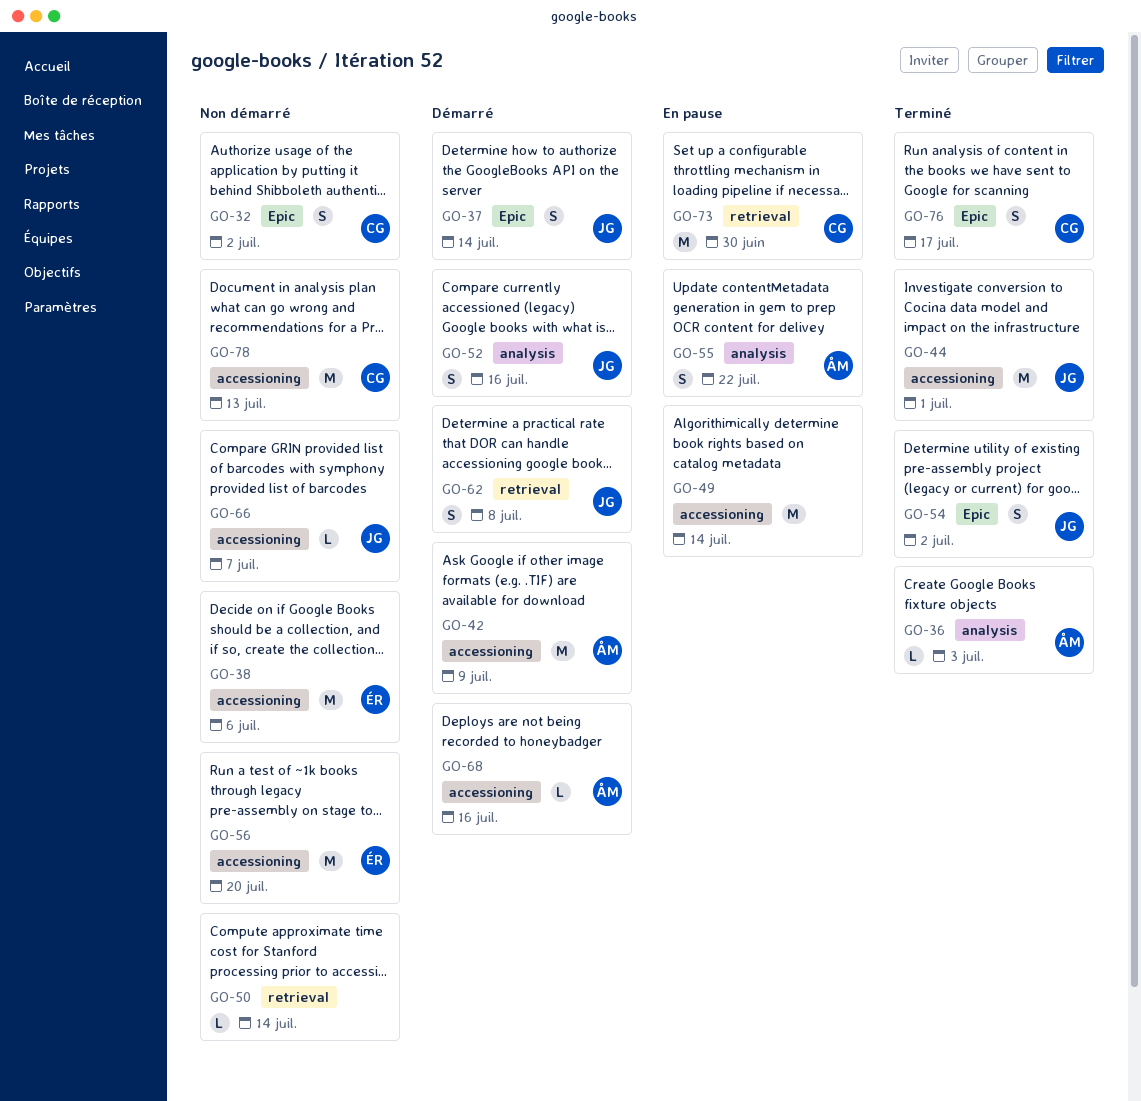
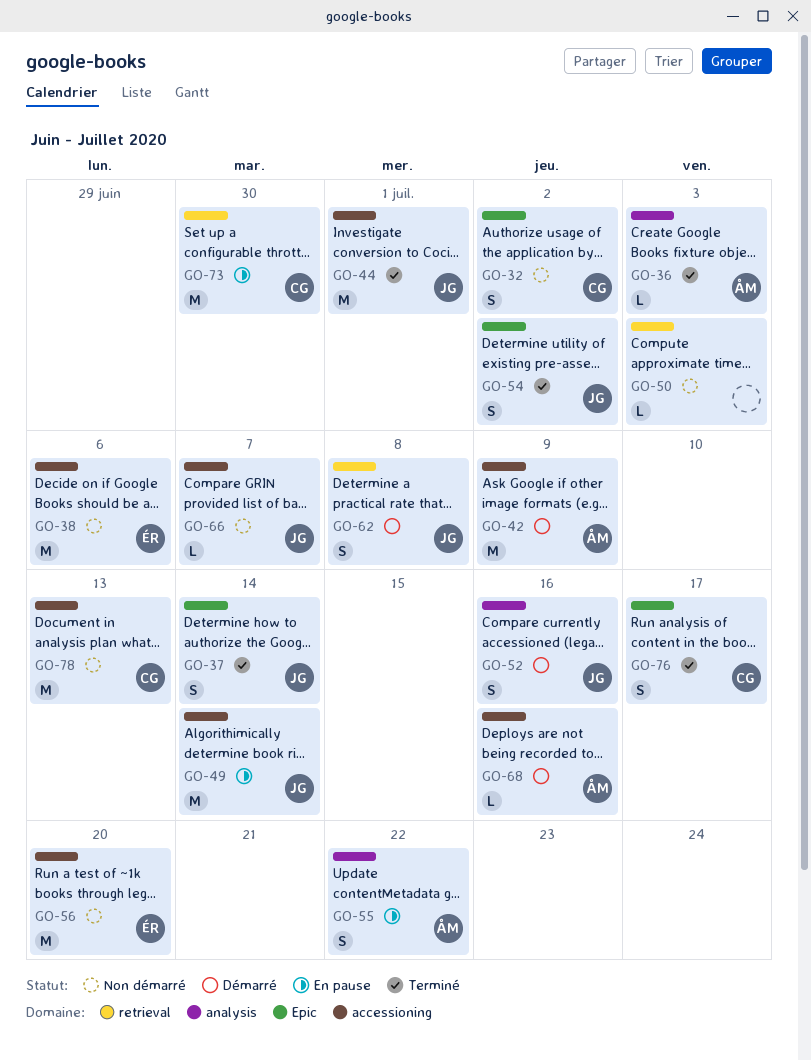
GO-37, status: Démarré -> Terminé
GO-49, owner: none -> JG
GO-50, due: Jul 14 -> Jul 3

